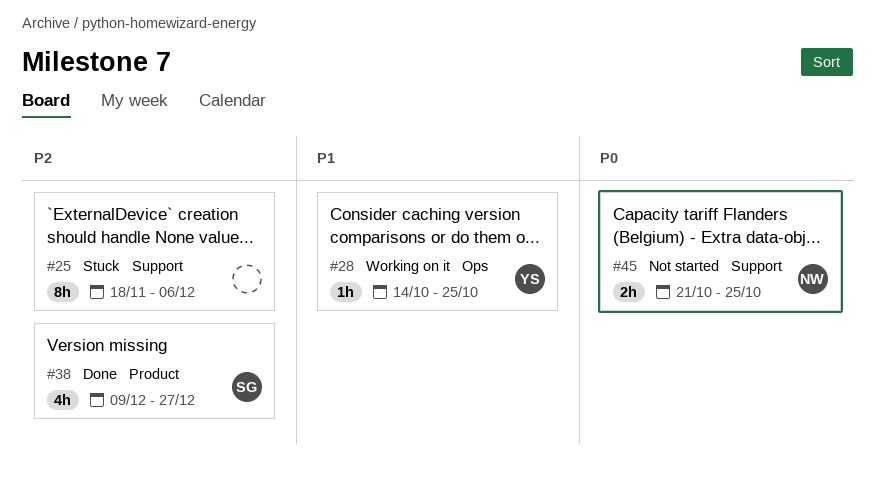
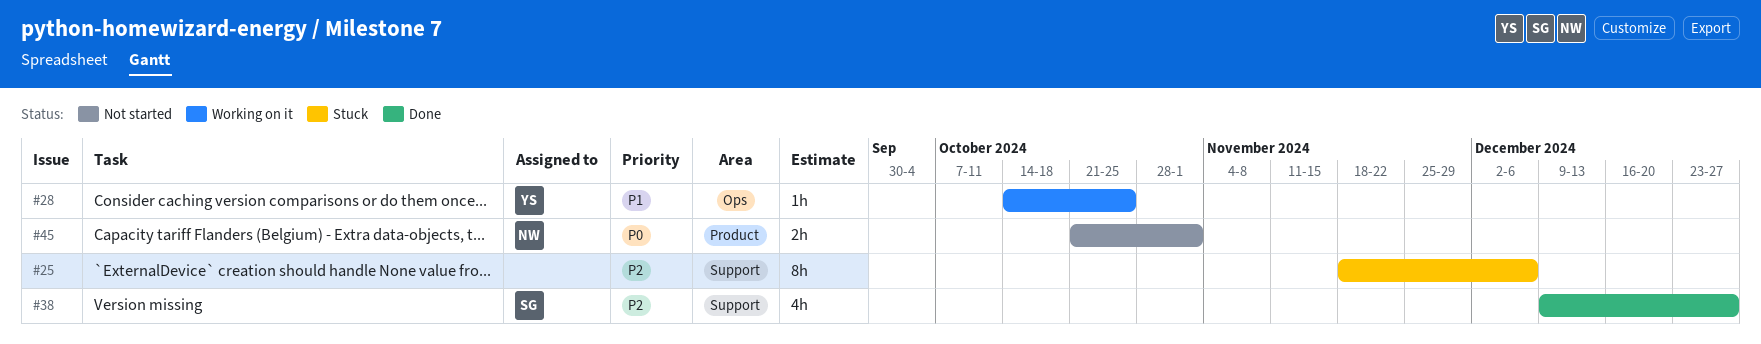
#38, label: Product -> Support
#45, label: Support -> Product
#45, due: Oct 25 -> Nov 1

